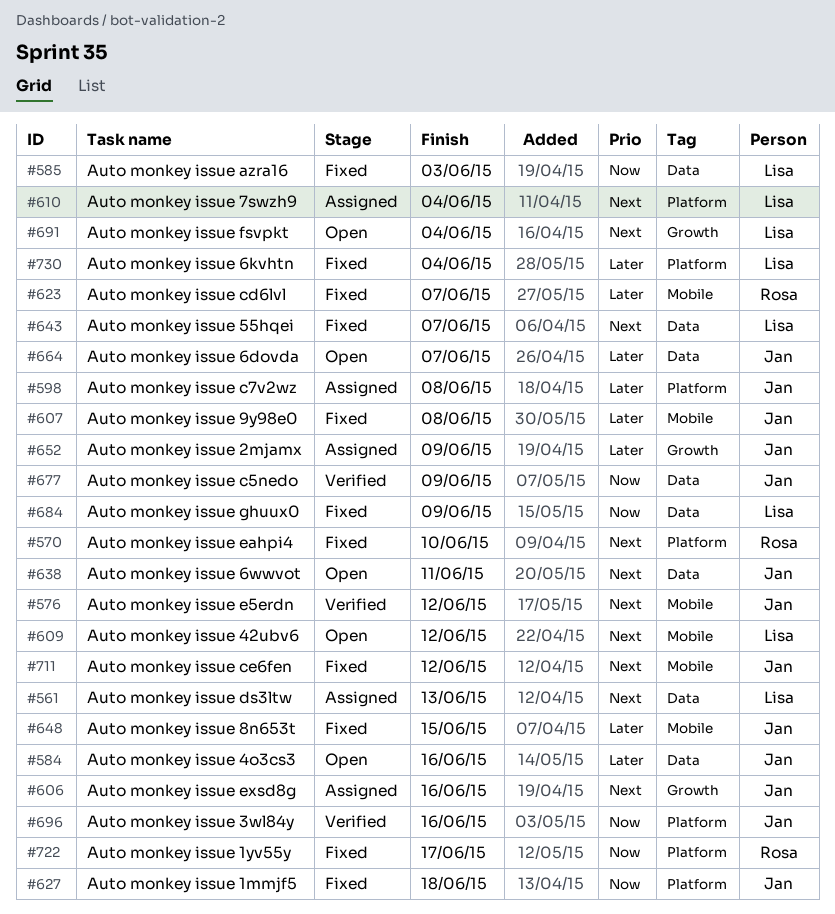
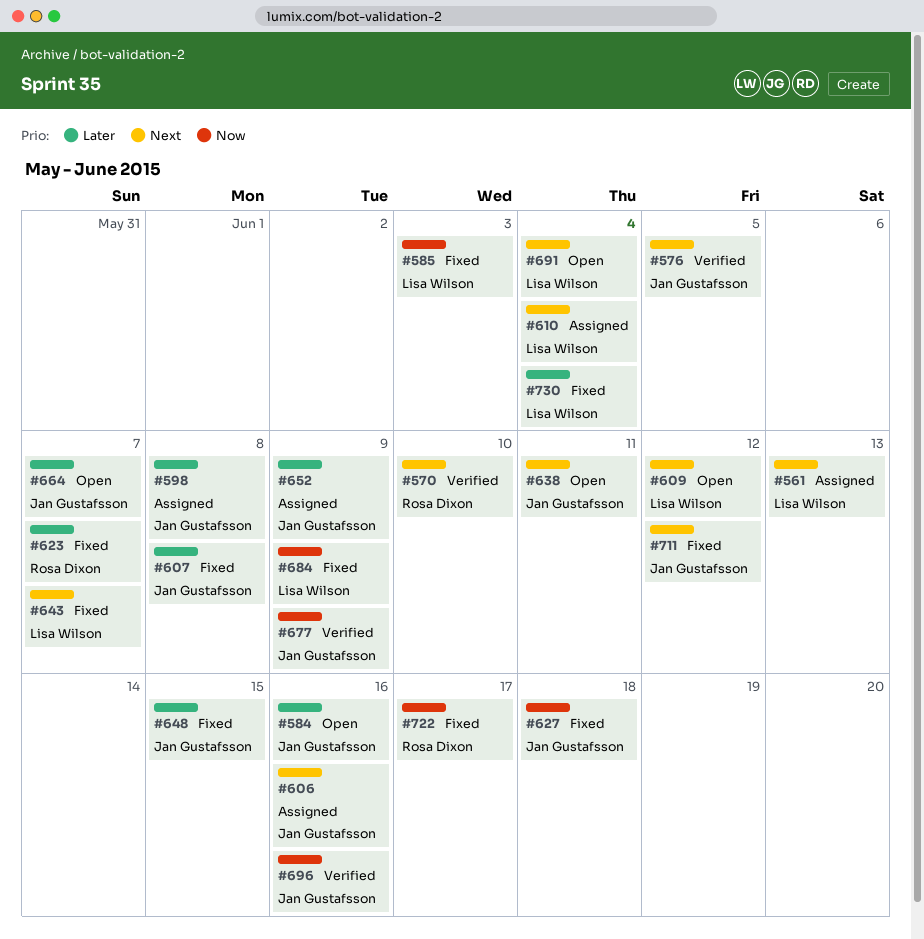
#570, status: Fixed -> Verified
#576, due: Jun 12 -> Jun 5

